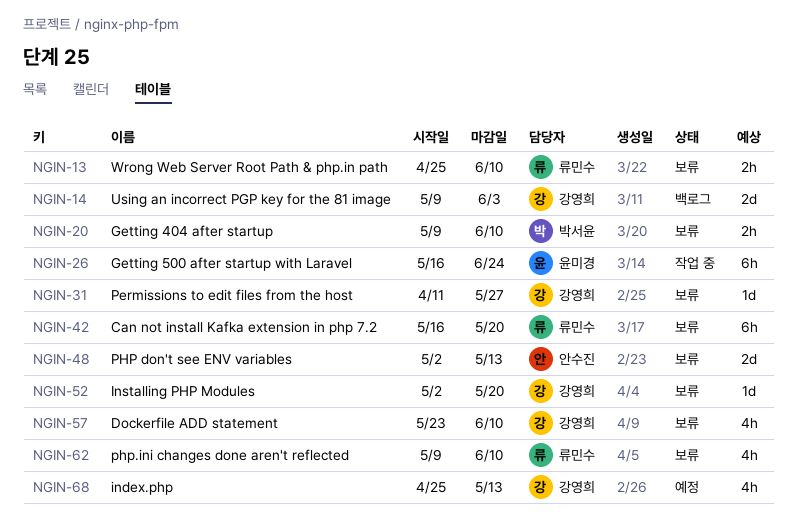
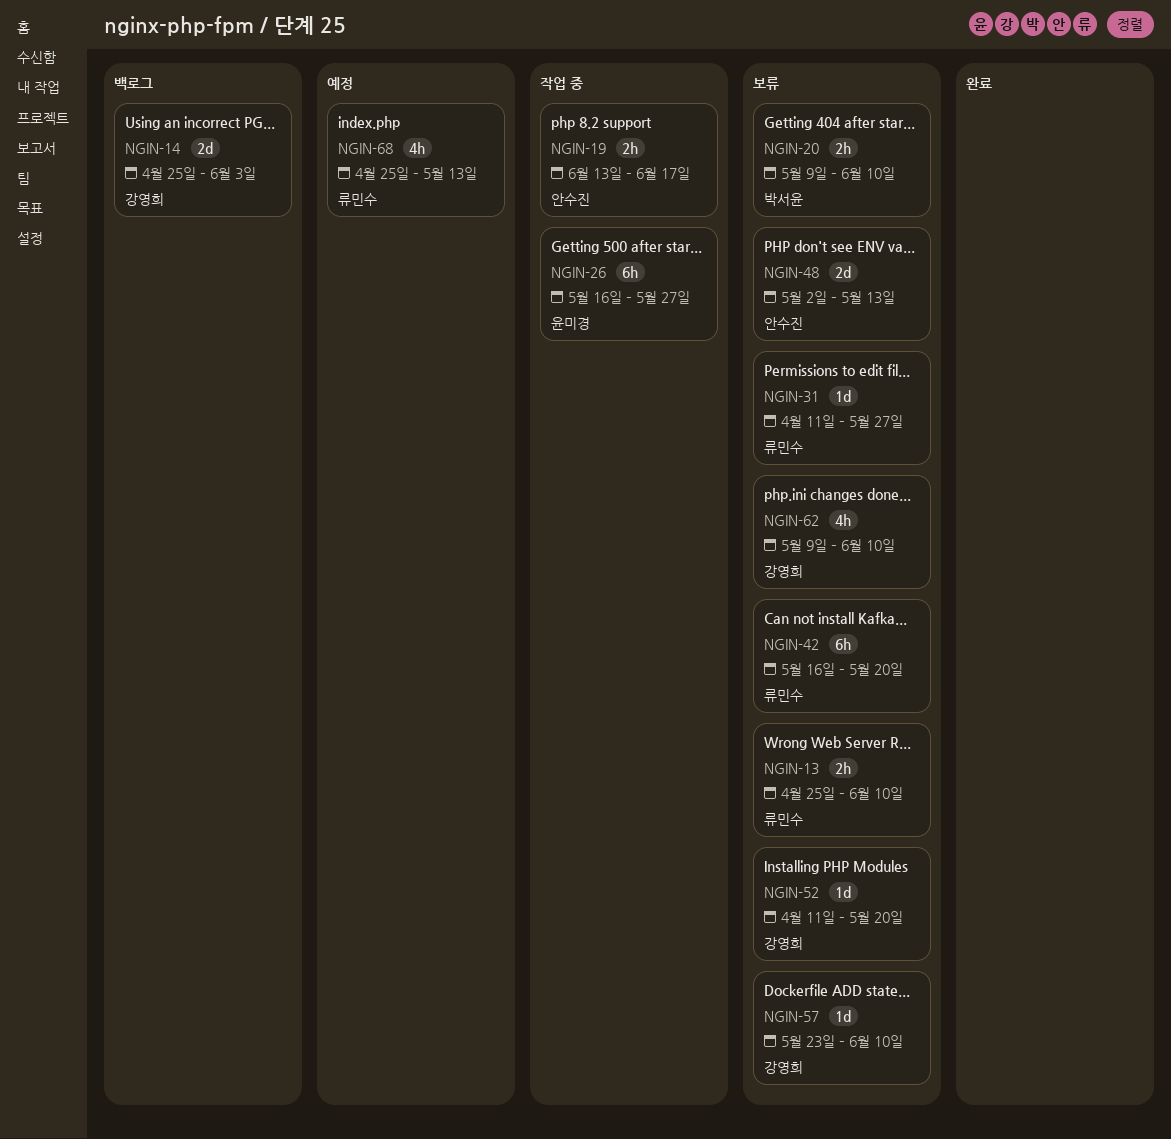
NGIN-14, start: May 9 -> Apr 25
NGIN-19: none -> present
NGIN-26, due: Jun 24 -> May 27
NGIN-31, owner: 강영희 -> 류민수
NGIN-52, start: May 2 -> Apr 11
NGIN-57, estimate: 4h -> 1d
NGIN-62, owner: 류민수 -> 강영희
NGIN-68, owner: 강영희 -> 류민수

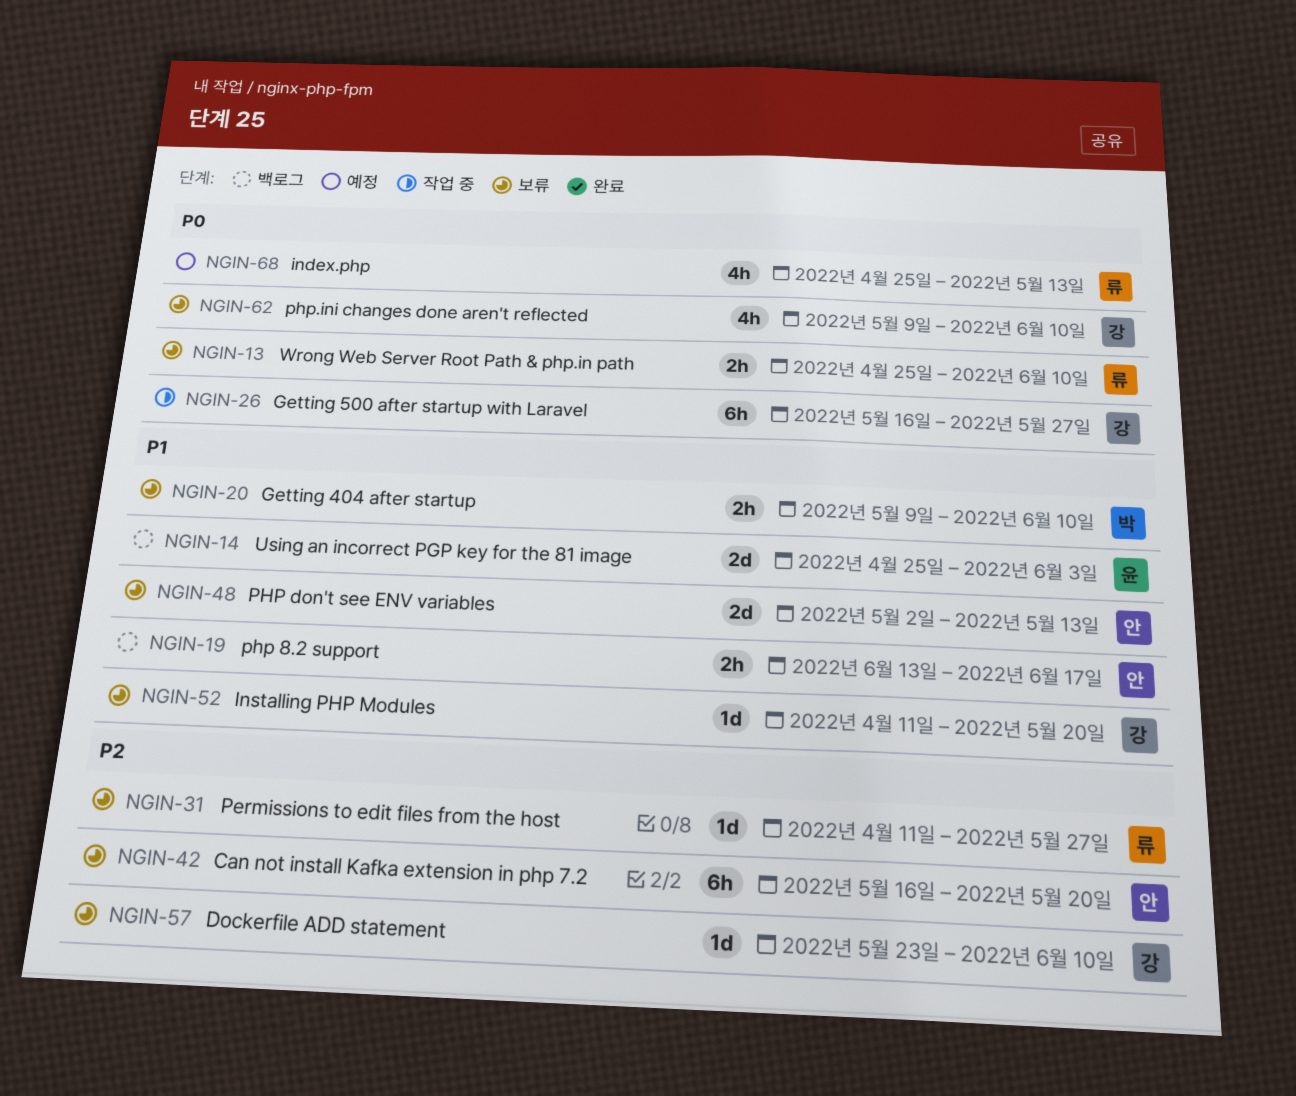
NGIN-14, owner: 강영희 -> 윤미경
NGIN-19, status: 작업 중 -> 백로그
NGIN-26, owner: 윤미경 -> 강영희
NGIN-42, owner: 류민수 -> 안수진

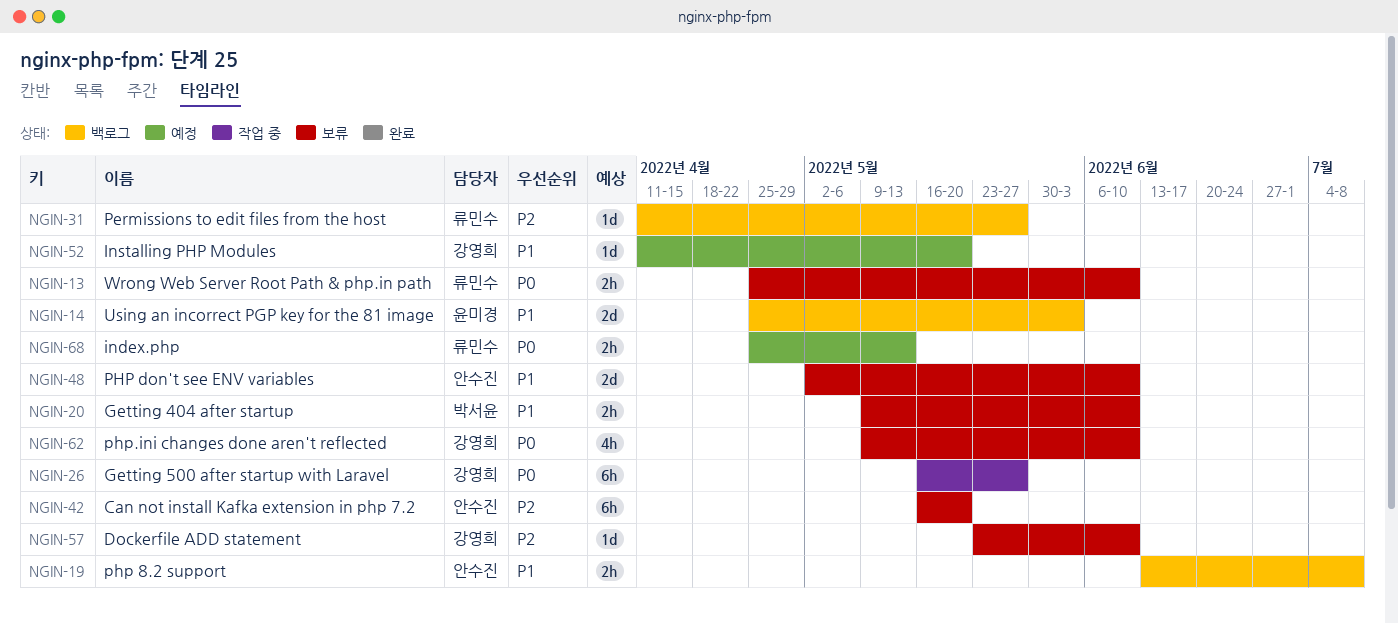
NGIN-19, due: Jun 17 -> Jul 8
NGIN-31, status: 보류 -> 백로그
NGIN-48, due: May 13 -> Jun 10
NGIN-52, status: 보류 -> 예정
NGIN-68, estimate: 4h -> 2h

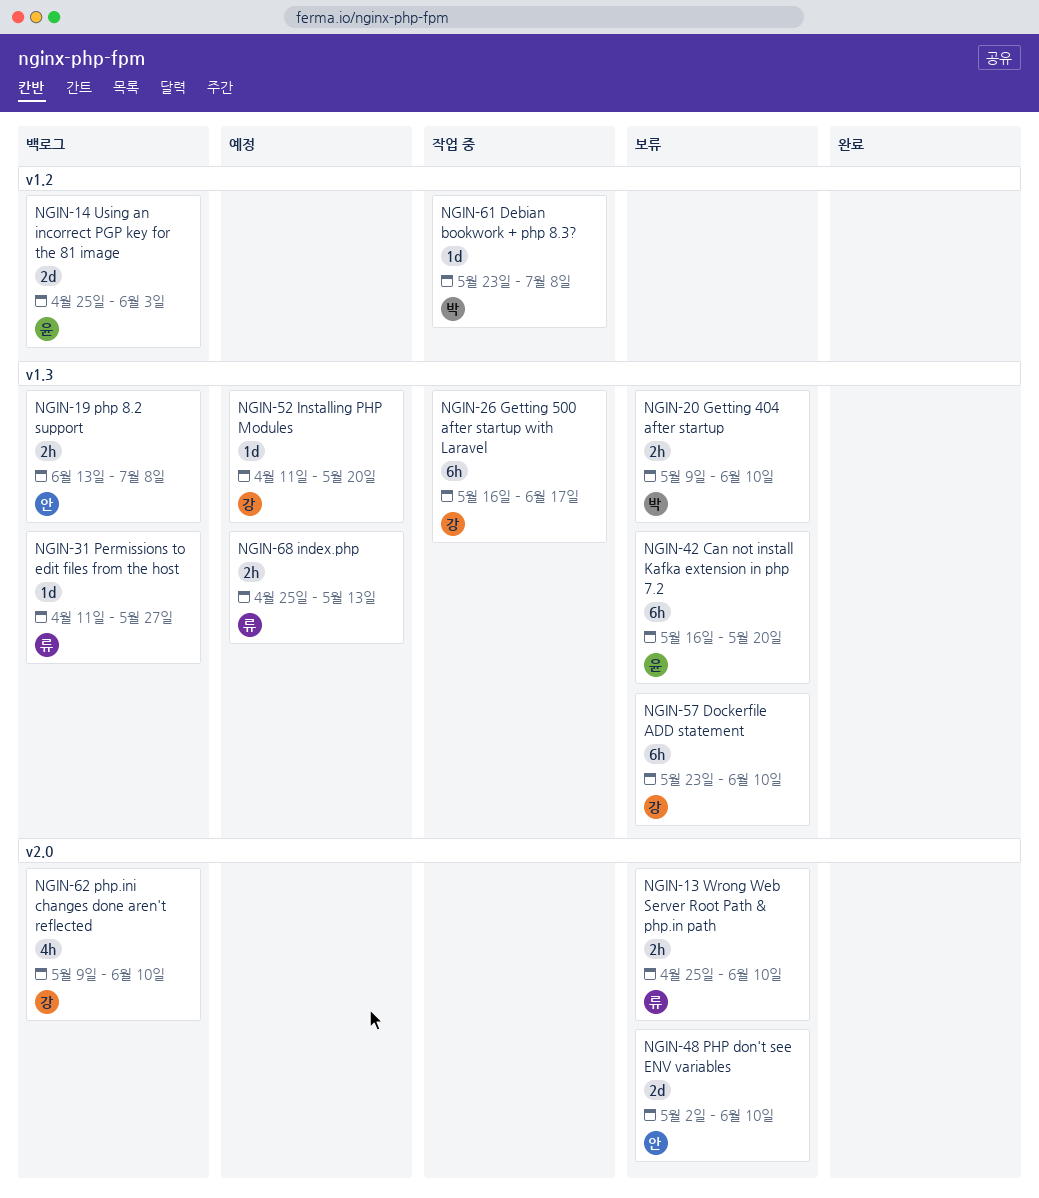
NGIN-26, due: May 27 -> Jun 17
NGIN-42, owner: 안수진 -> 윤미경
NGIN-57, estimate: 1d -> 6h
NGIN-61: none -> present
NGIN-62, status: 보류 -> 백로그

